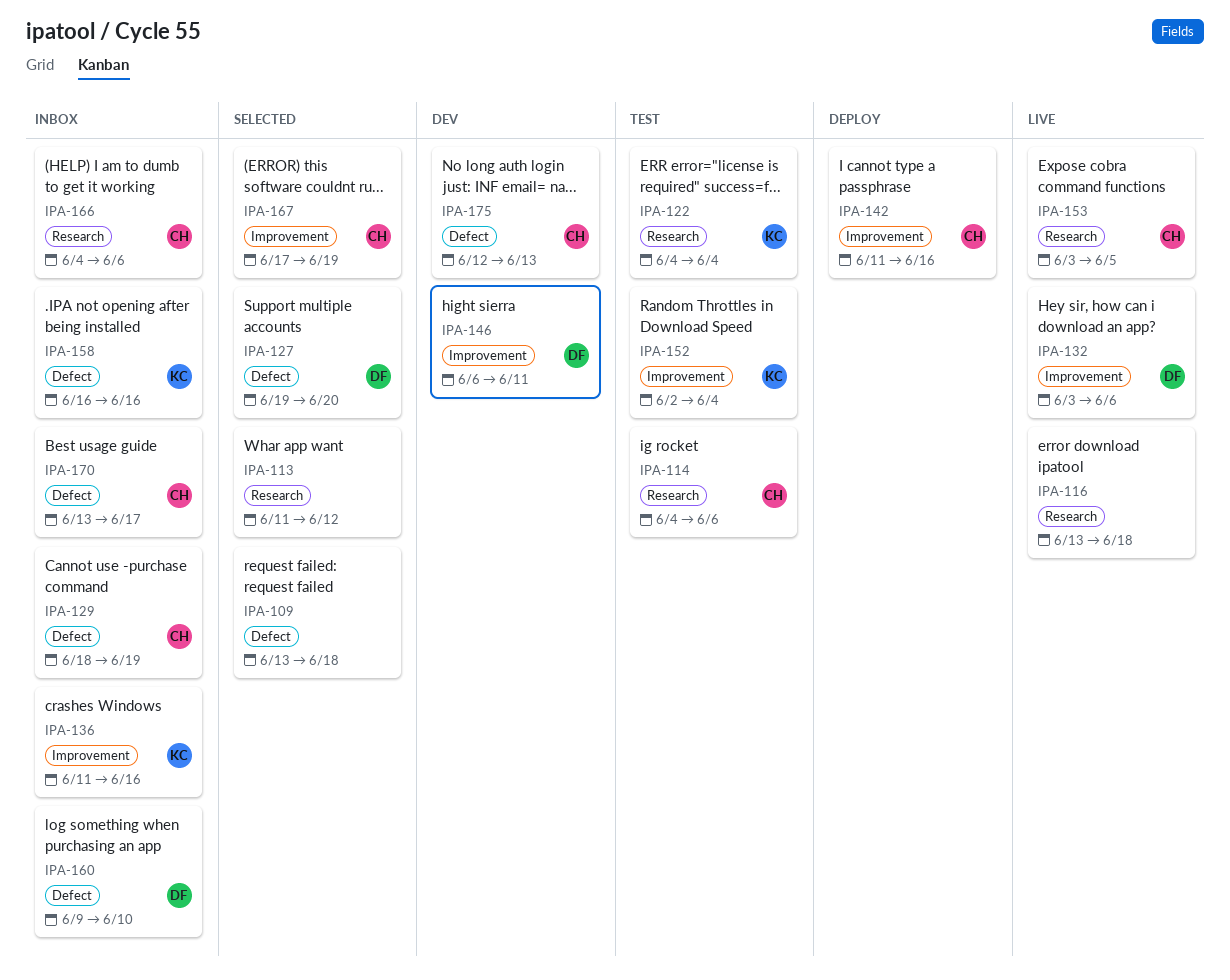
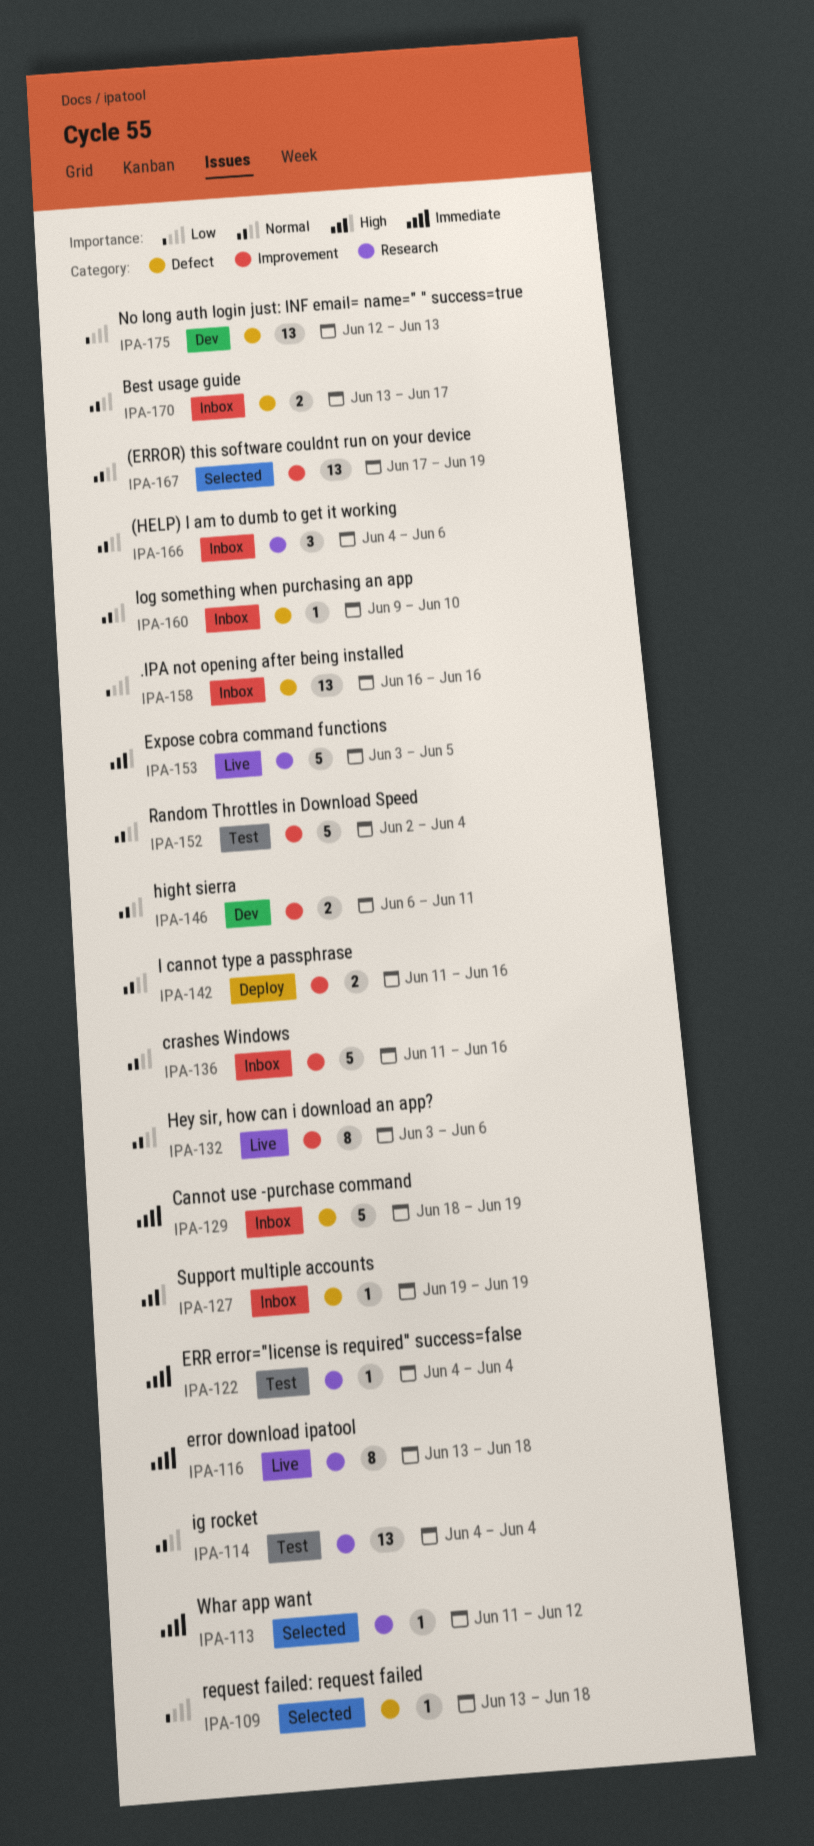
IPA-114, due: Jun 6 -> Jun 4
IPA-127, status: Selected -> Inbox
IPA-127, due: Jun 20 -> Jun 19

